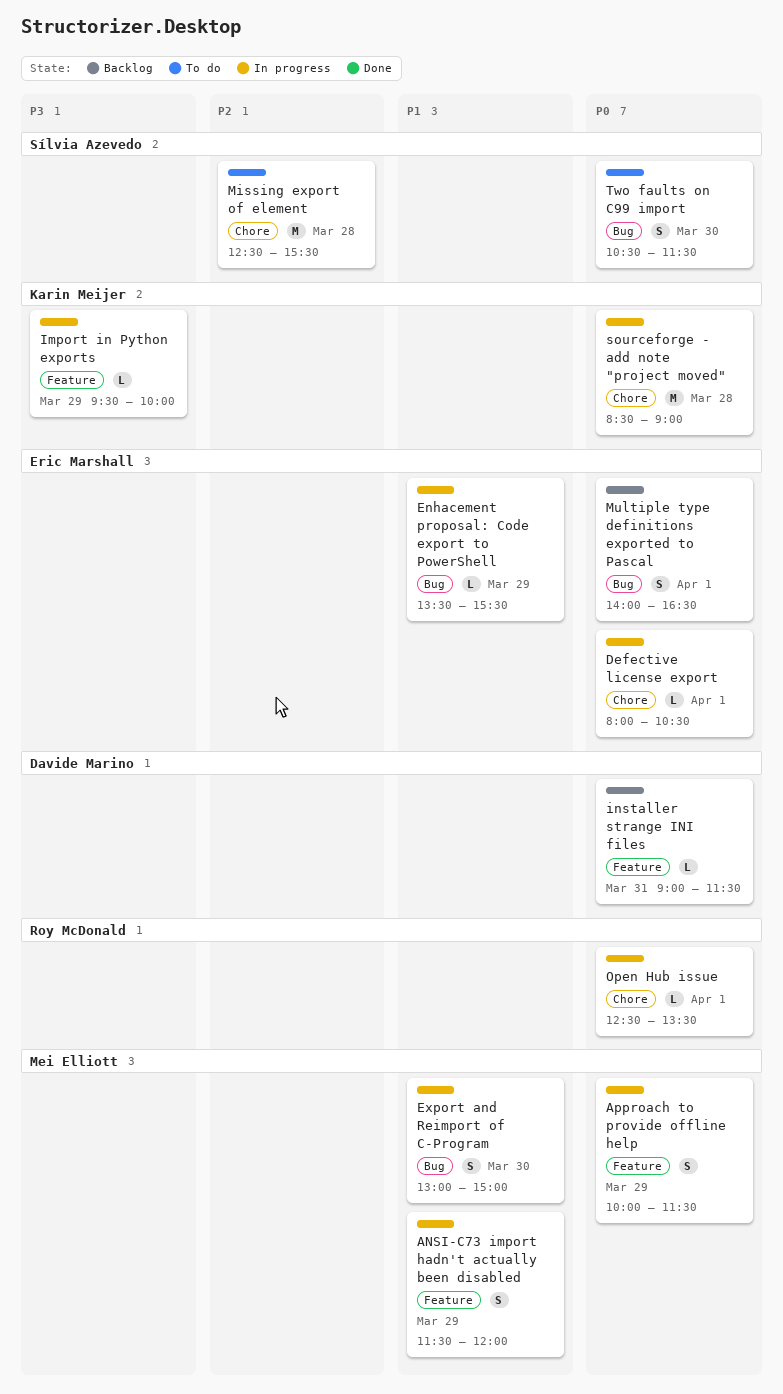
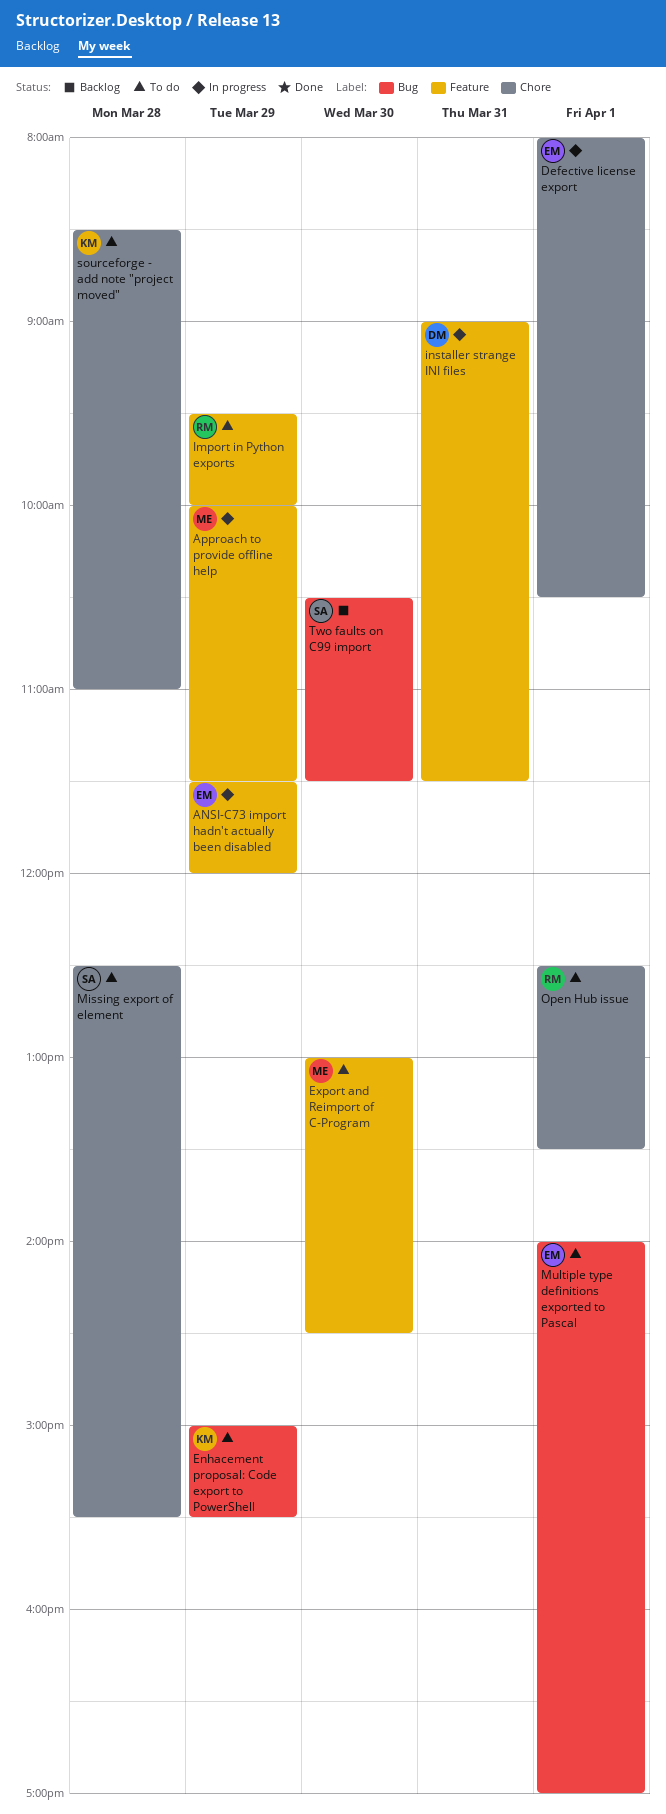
ANSI-C73 import hadn't actually been disabled, owner: Mei Elliott -> Eric Marshall
Enhacement proposal: Code export to PowerShell, status: In progress -> To do
Enhacement proposal: Code export to PowerShell, owner: Eric Marshall -> Karin Meijer
Enhacement proposal: Code export to PowerShell, begins: 13:30 -> 15:00
Export and Reimport of C-Program, status: In progress -> To do
Export and Reimport of C-Program, label: Bug -> Feature
Export and Reimport of C-Program, ends: 15:00 -> 14:30
Import in Python exports, status: In progress -> To do
Import in Python exports, owner: Karin Meijer -> Roy McDonald
installer strange INI files, status: Backlog -> In progress
Multiple type definitions exported to Pascal, status: Backlog -> To do
Multiple type definitions exported to Pascal, ends: 16:30 -> 17:00
Open Hub issue, status: In progress -> To do
sourceforge - add note "project moved", status: In progress -> To do
sourceforge - add note "project moved", ends: 09:00 -> 11:00
Two faults on C99 import, status: To do -> Backlog

